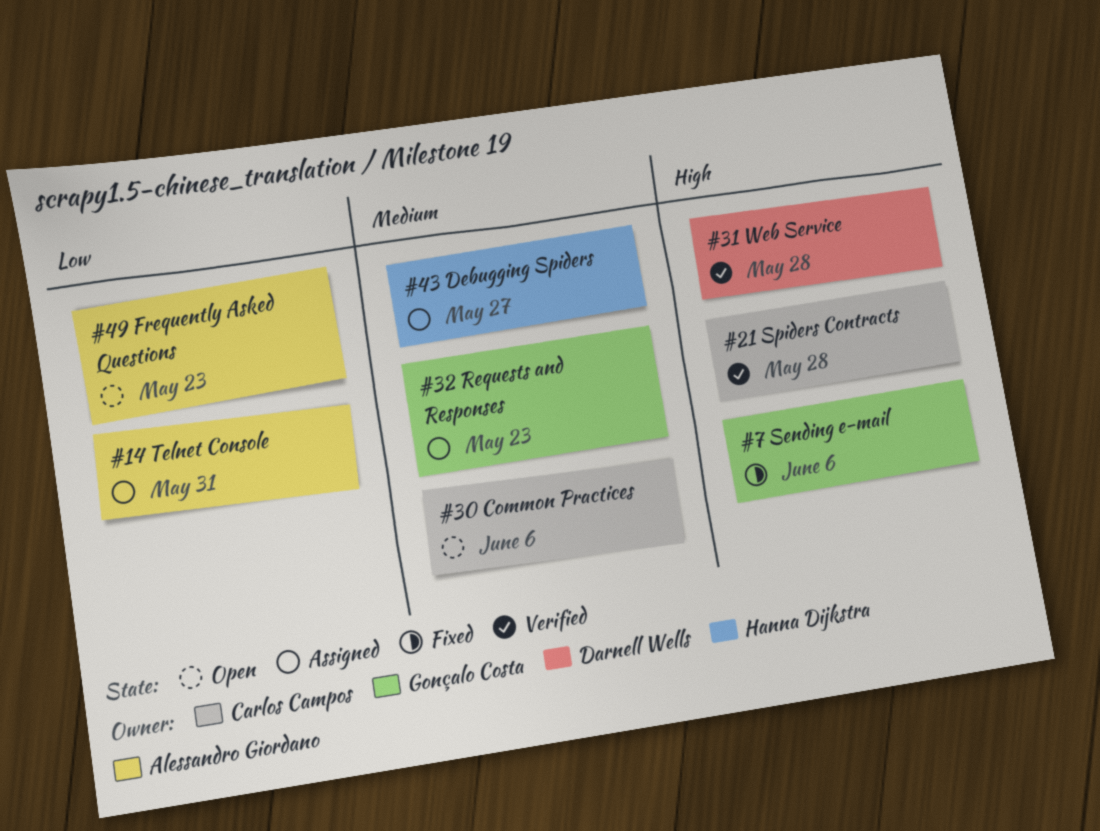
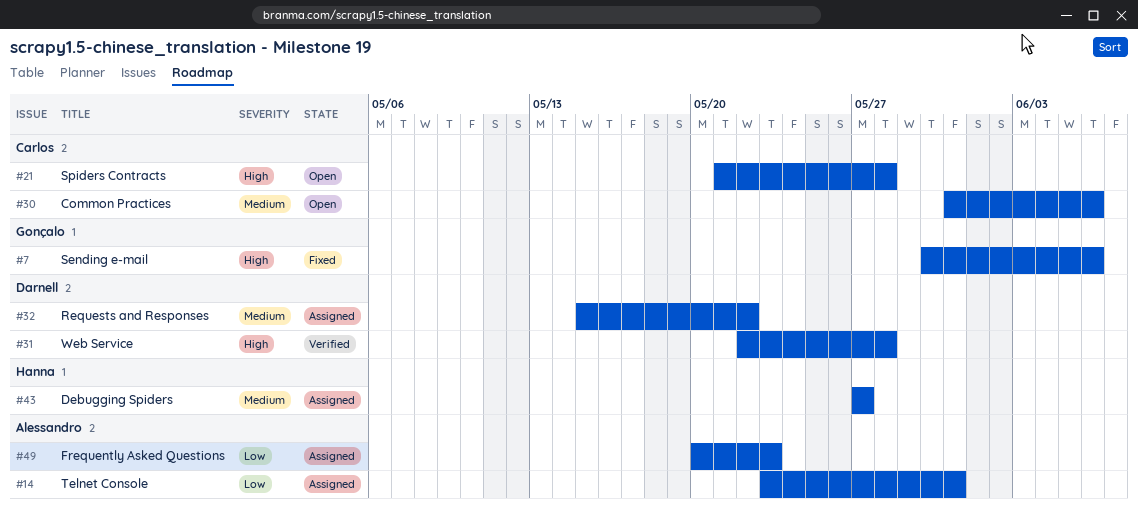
#21, status: Verified -> Open
#32, owner: Gonçalo Costa -> Darnell Wells
#32, due: May 23 -> May 22
#49, status: Open -> Assigned

